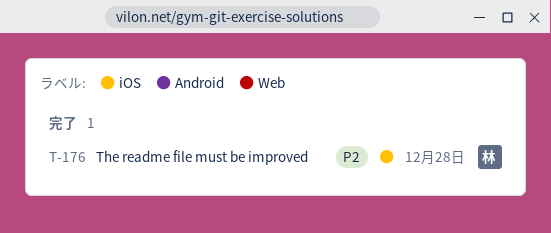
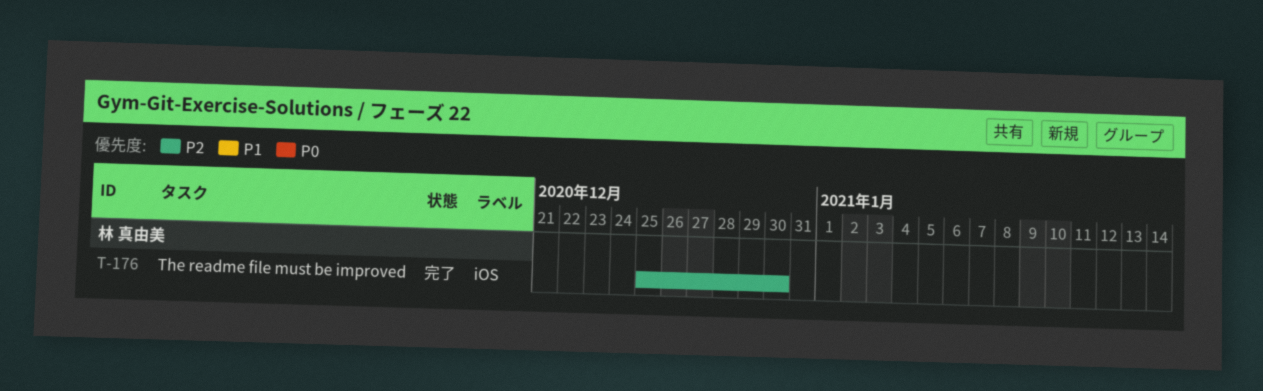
T-176, due: Dec 28 -> Dec 30

